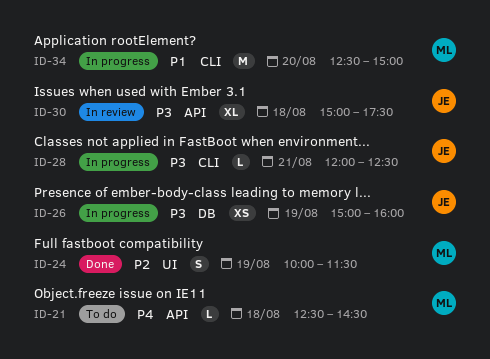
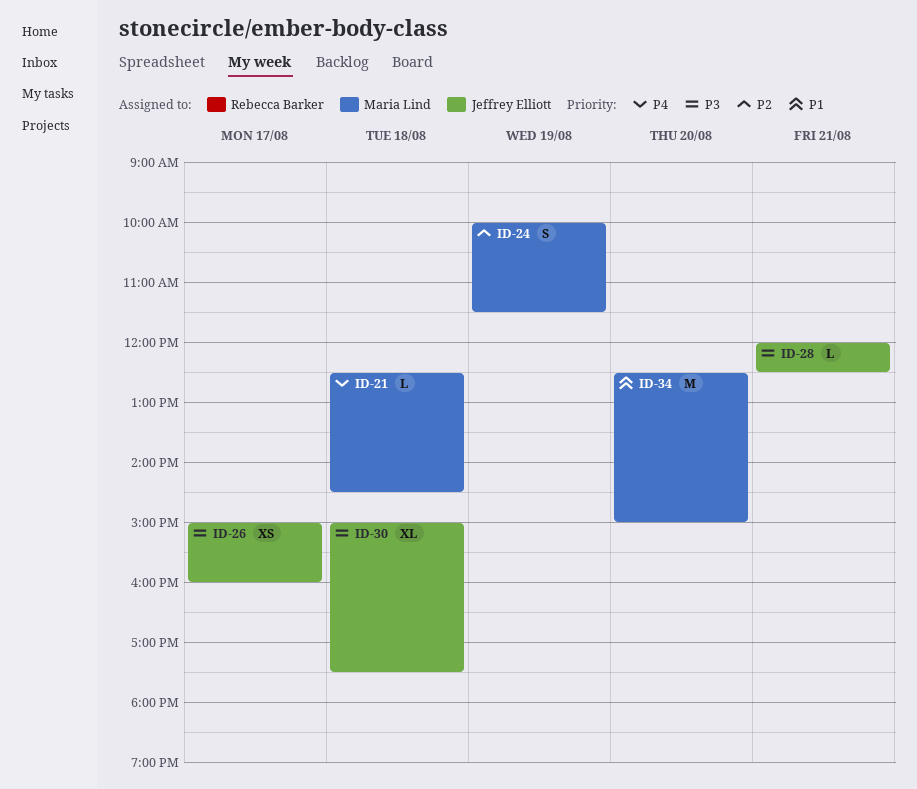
ID-26, day: Aug 19 -> Aug 17

